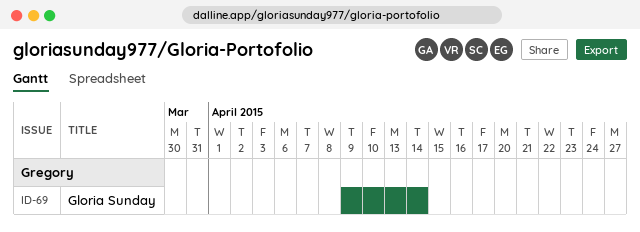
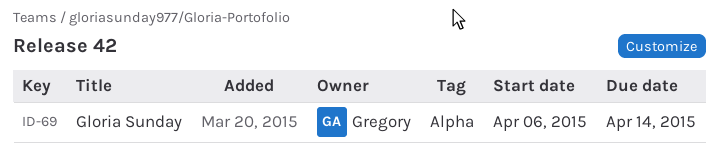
ID-69, start: Apr 9 -> Apr 6

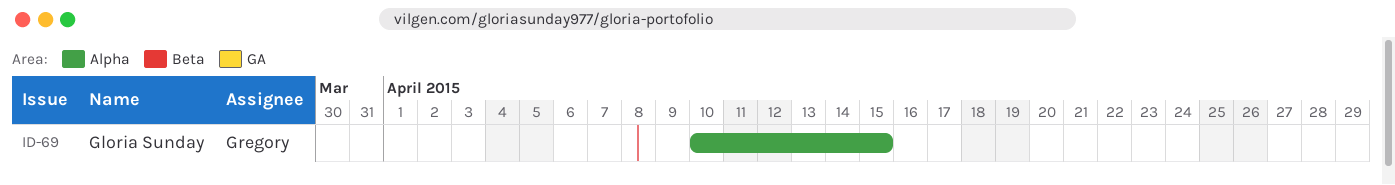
ID-69, start: Apr 6 -> Apr 10
ID-69, due: Apr 14 -> Apr 15

